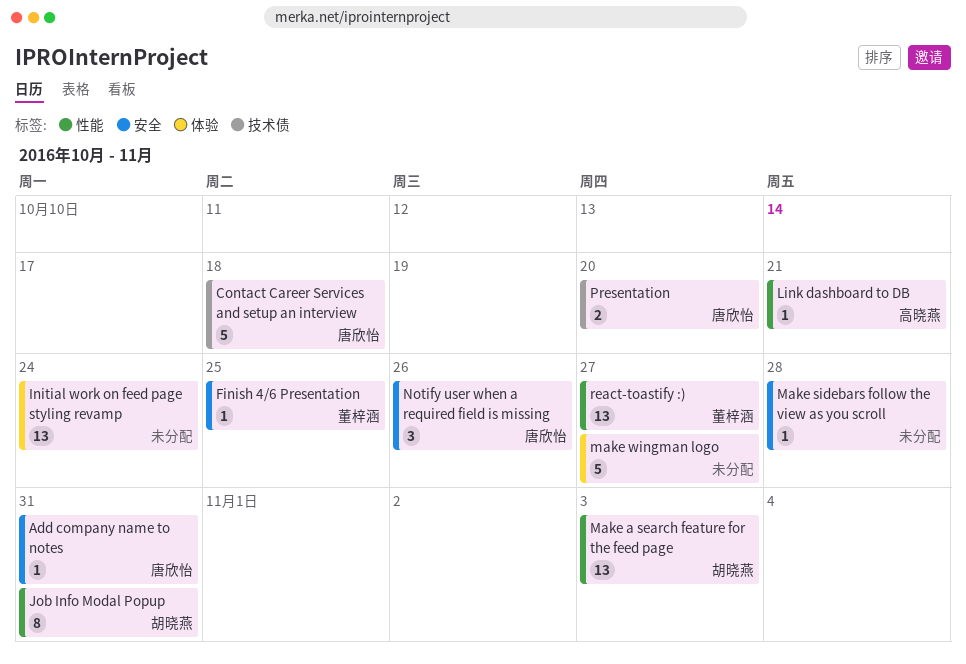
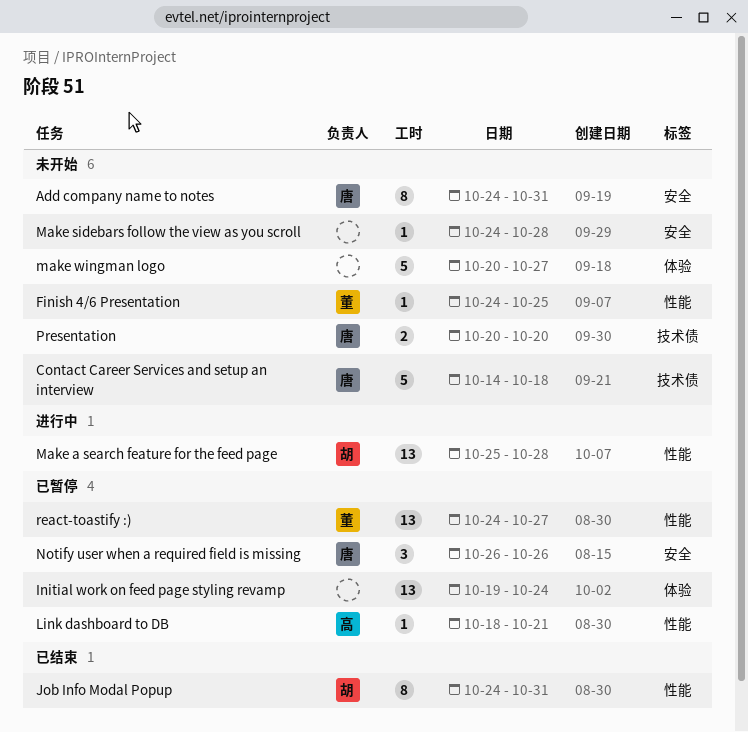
Add company name to notes, estimate: 1 -> 8
Finish 4/6 Presentation, label: 安全 -> 性能
Make a search feature for the feed page, due: Nov 3 -> Oct 28

